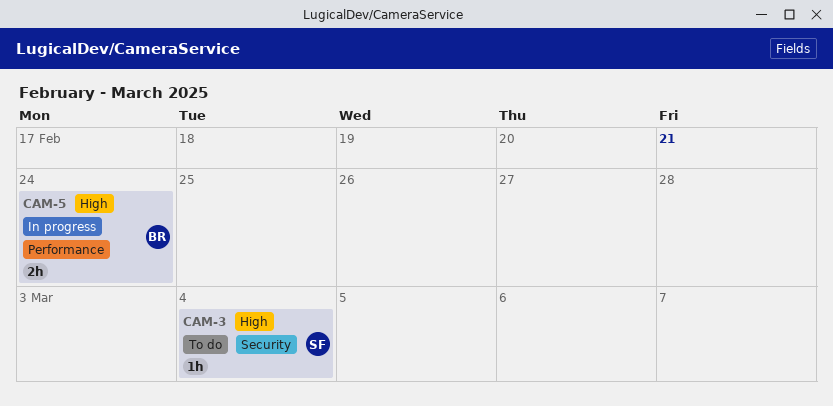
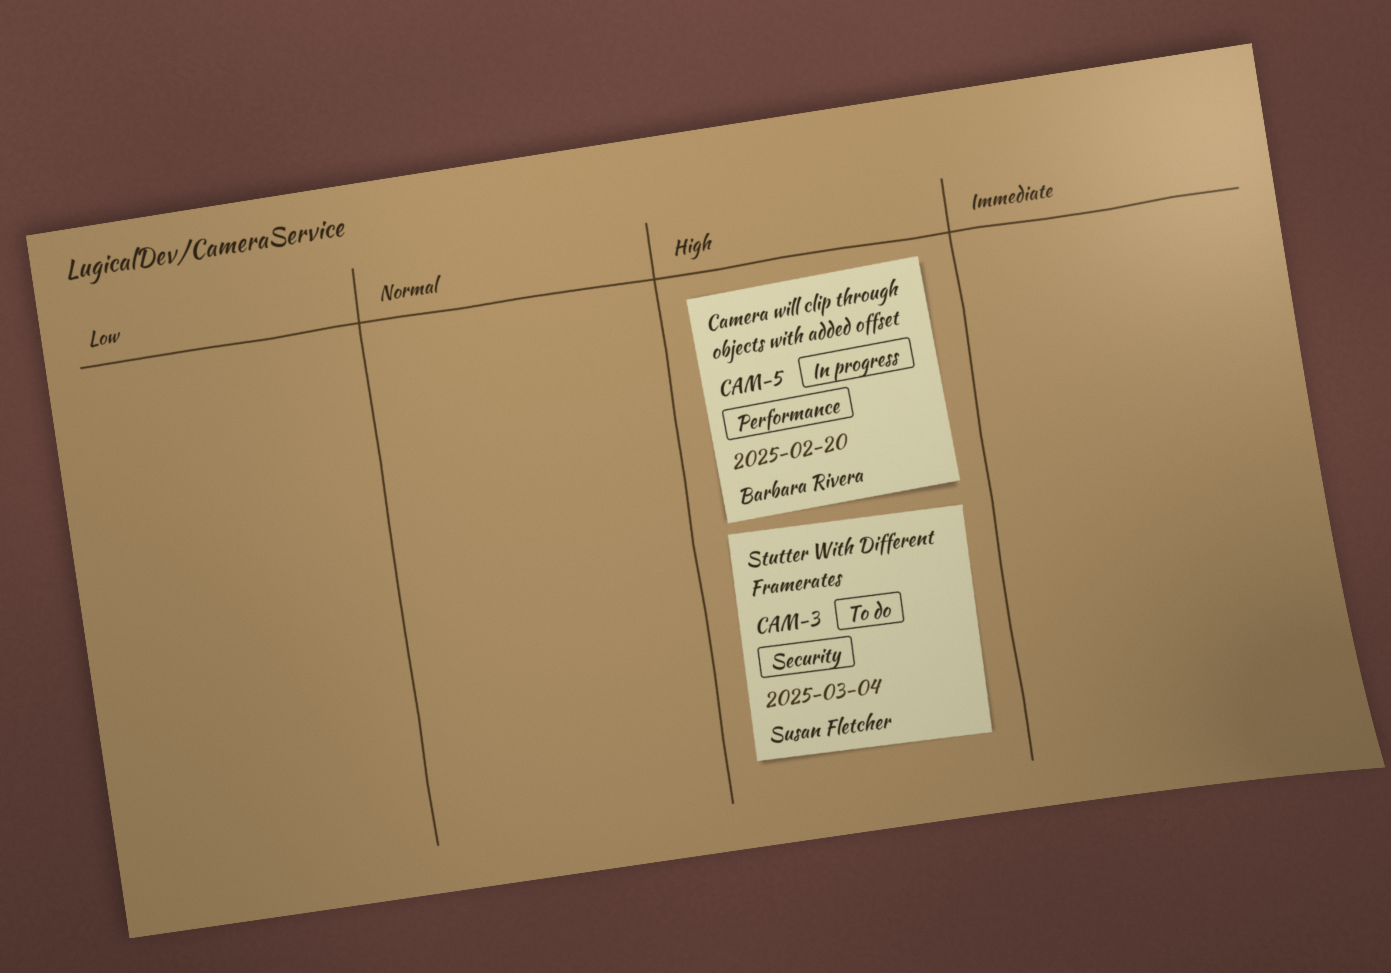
CAM-5, due: Feb 24 -> Feb 20

